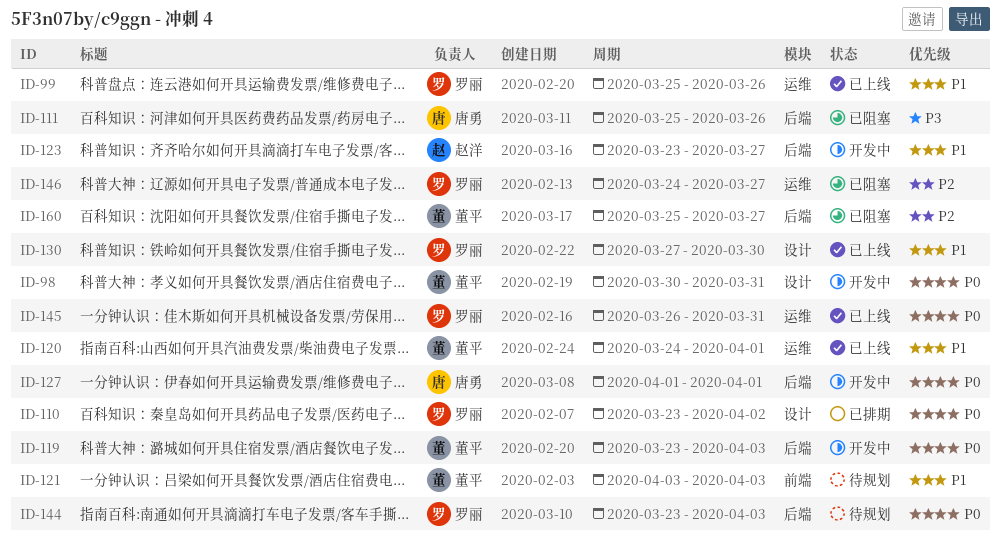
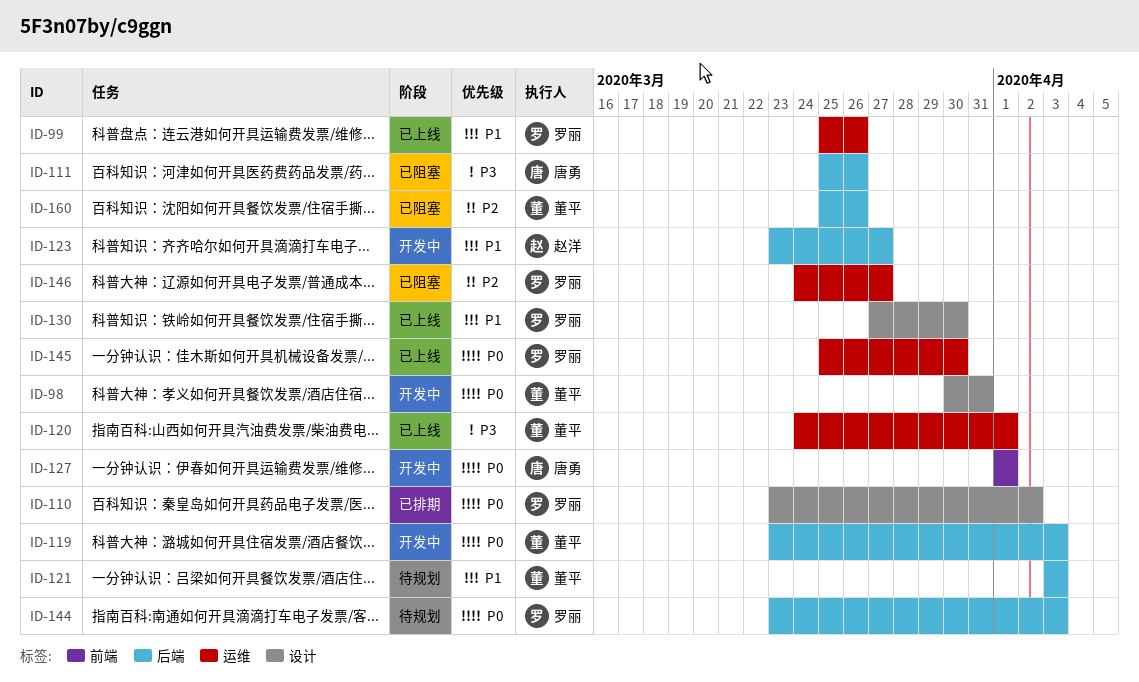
ID-120, priority: P1 -> P3
ID-121, label: 前端 -> 后端
ID-127, label: 后端 -> 前端
ID-145, start: Mar 26 -> Mar 25
ID-145, due: Mar 31 -> Mar 30
ID-160, due: Mar 27 -> Mar 26

